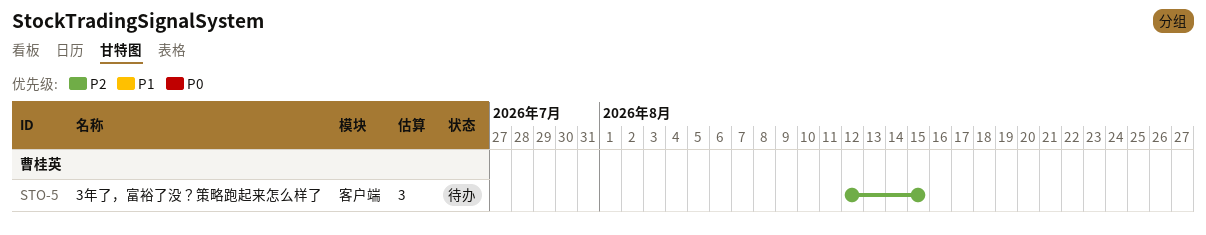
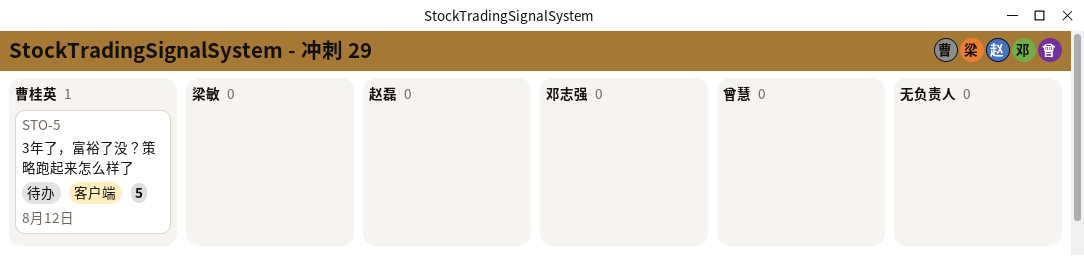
STO-5, estimate: 3 -> 5
STO-5, due: Aug 15 -> Aug 12

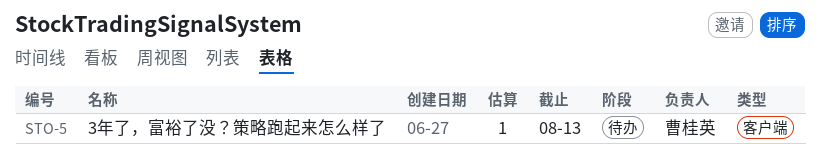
STO-5, estimate: 5 -> 1
STO-5, due: Aug 12 -> Aug 13

